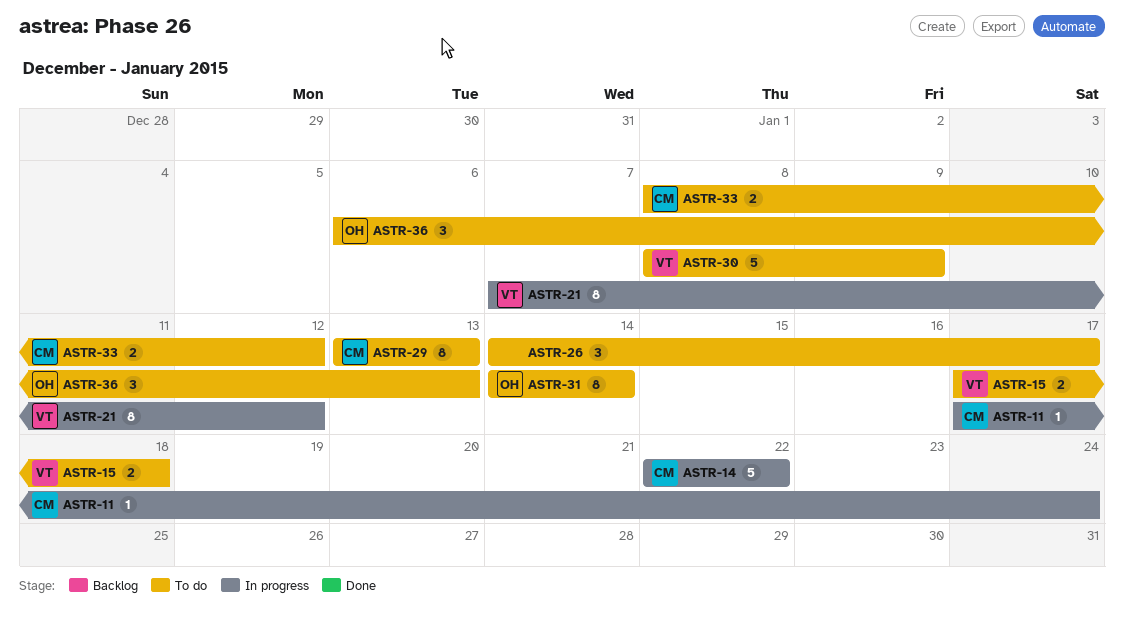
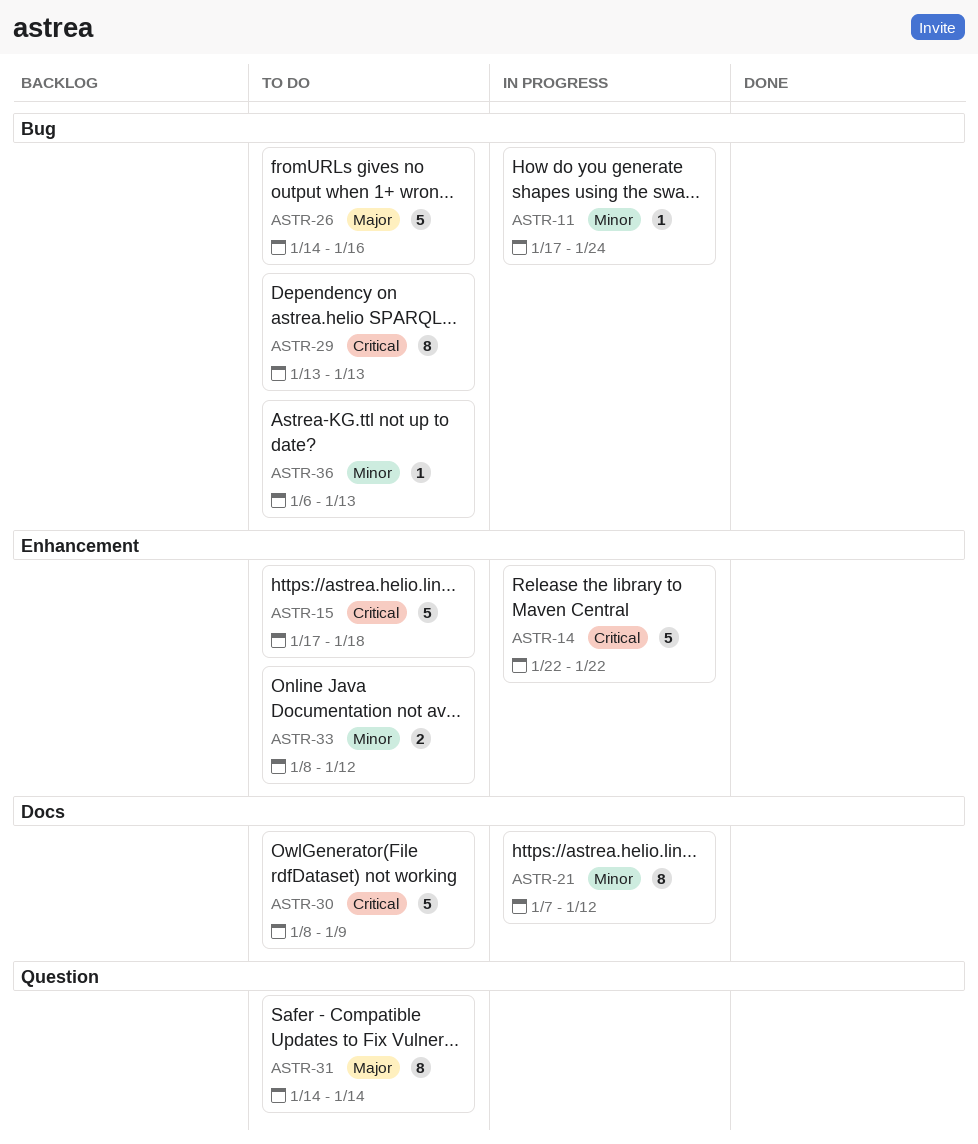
ASTR-15, estimate: 2 -> 5
ASTR-26, estimate: 3 -> 5
ASTR-26, due: Jan 17 -> Jan 16
ASTR-36, estimate: 3 -> 1

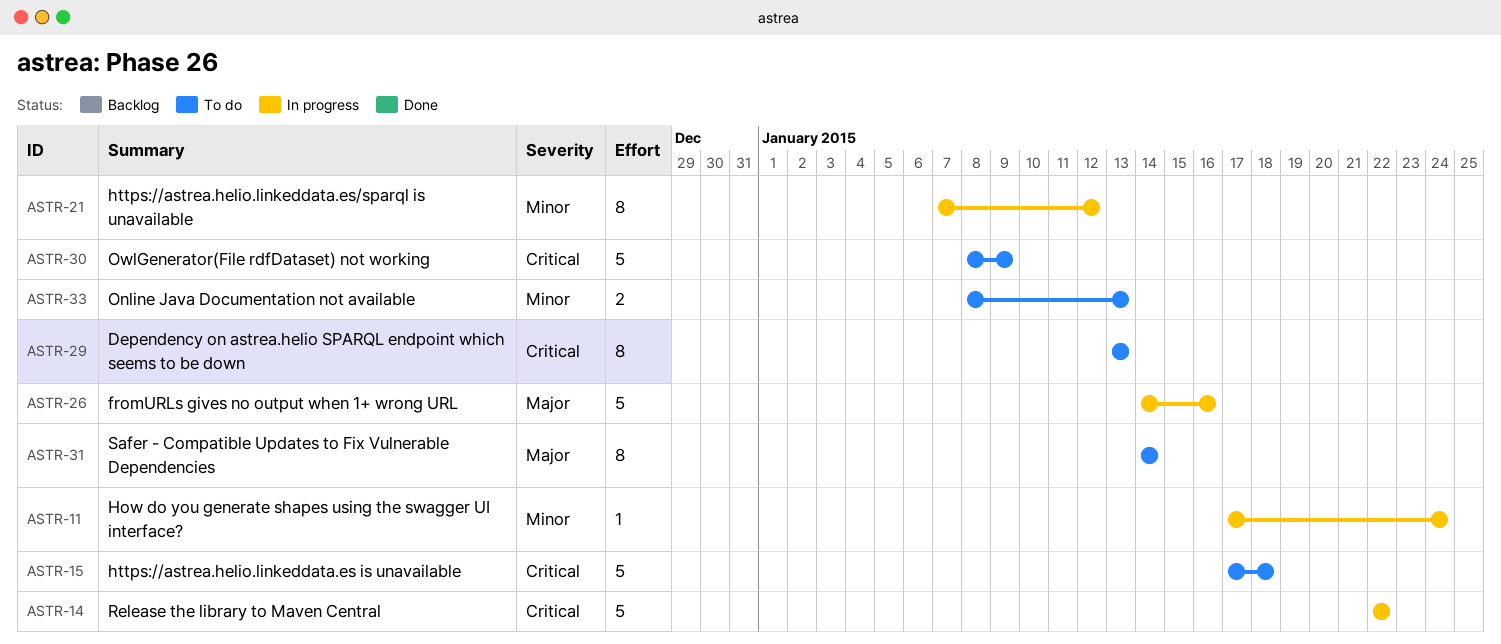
ASTR-26, status: To do -> In progress
ASTR-33, due: Jan 12 -> Jan 13
ASTR-36: present -> none

